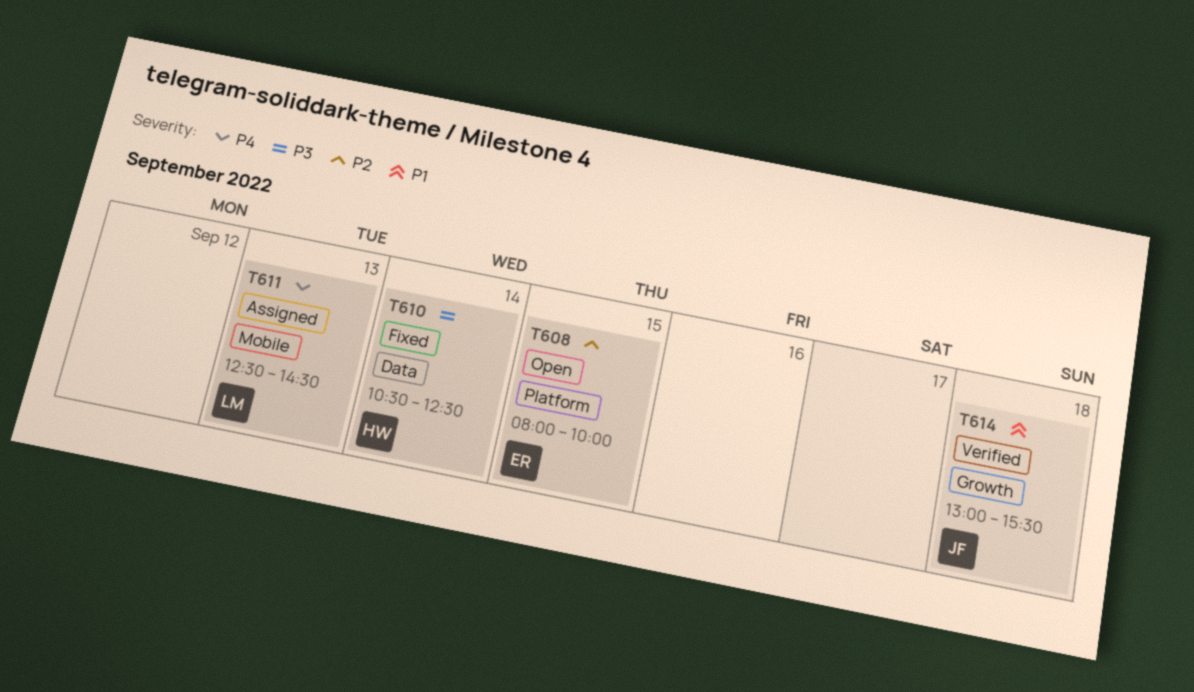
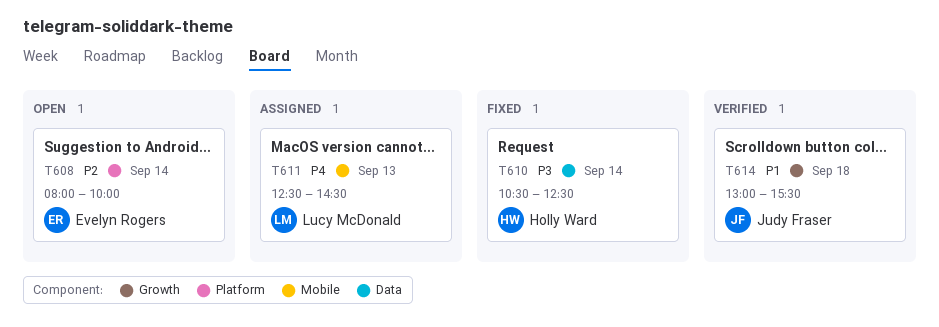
T608, day: Sep 15 -> Sep 14

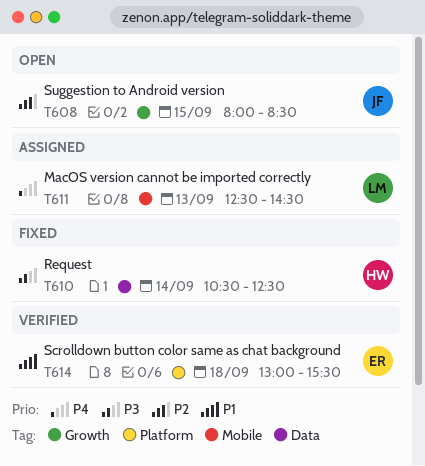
T608, owner: Evelyn Rogers -> Judy Fraser
T608, label: Platform -> Growth
T608, day: Sep 14 -> Sep 15
T608, ends: 10:00 -> 08:30
T614, owner: Judy Fraser -> Evelyn Rogers
T614, label: Growth -> Platform

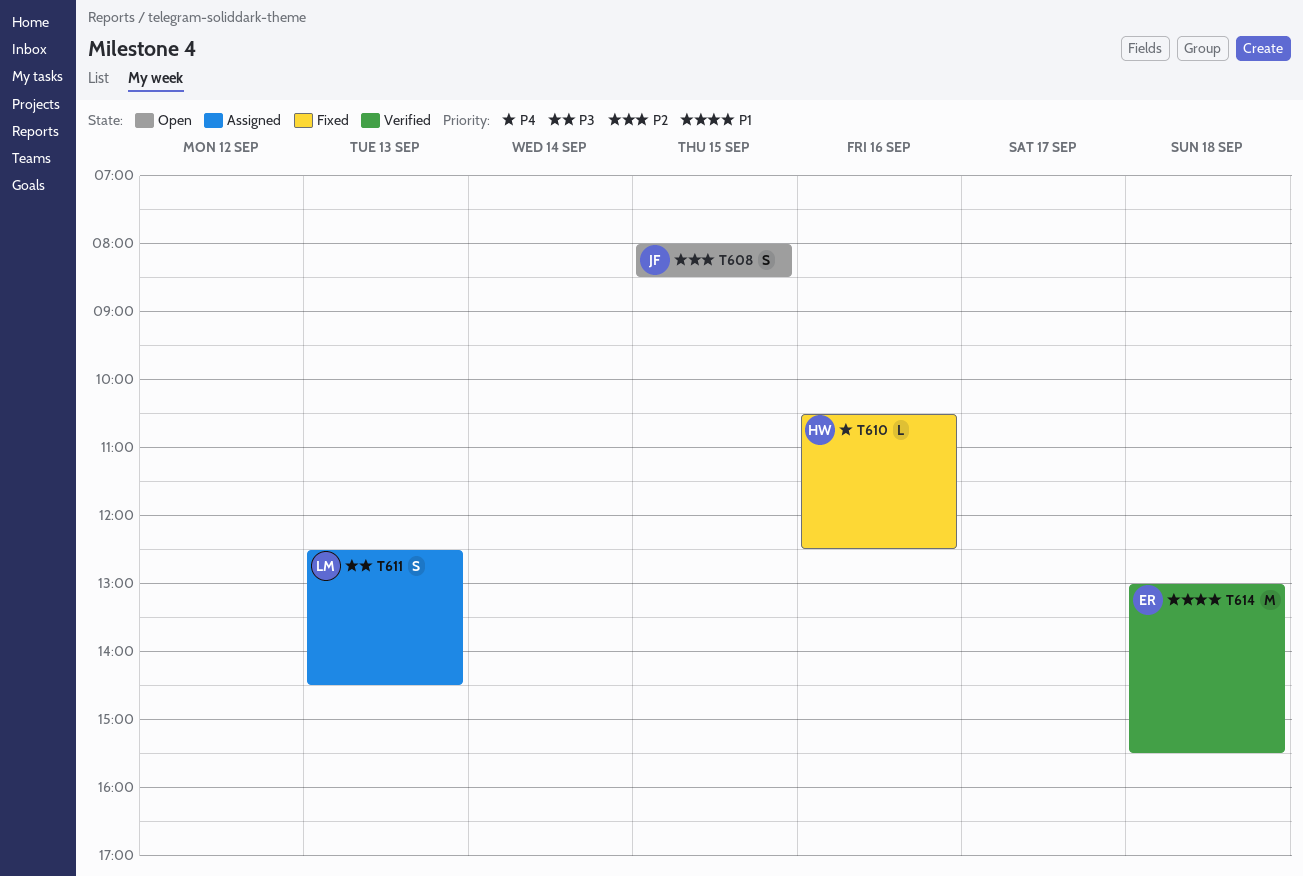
T610, priority: P3 -> P4
T610, day: Sep 14 -> Sep 16
T611, priority: P4 -> P3

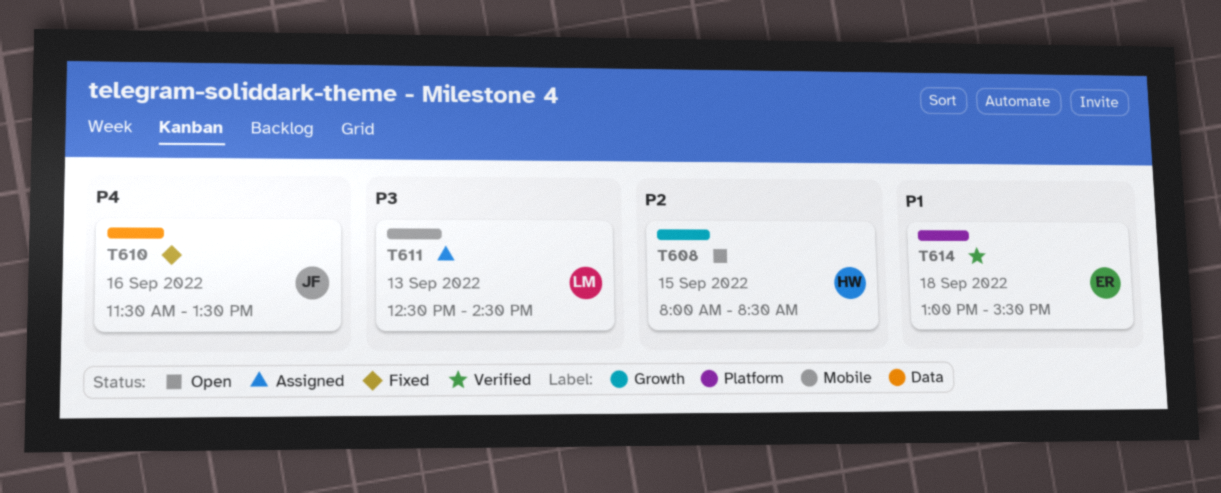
T608, owner: JF -> HW
T610, owner: HW -> JF
T610, begins: 10:30 -> 11:30
T610, ends: 12:30 -> 13:30

